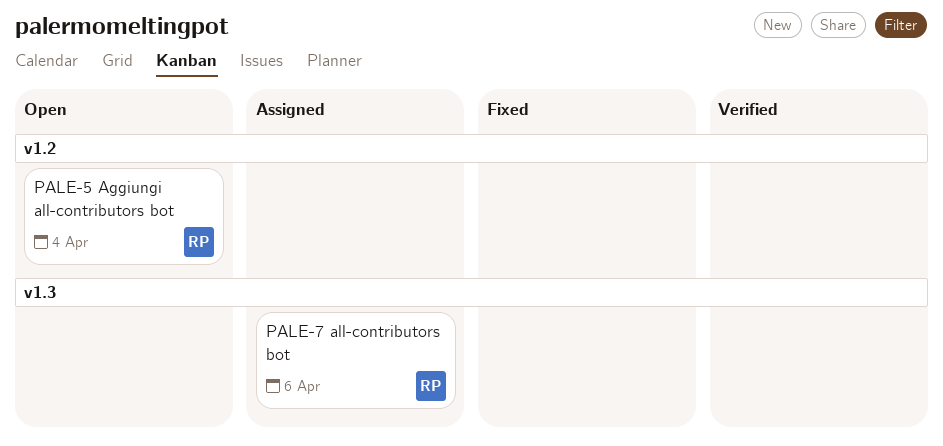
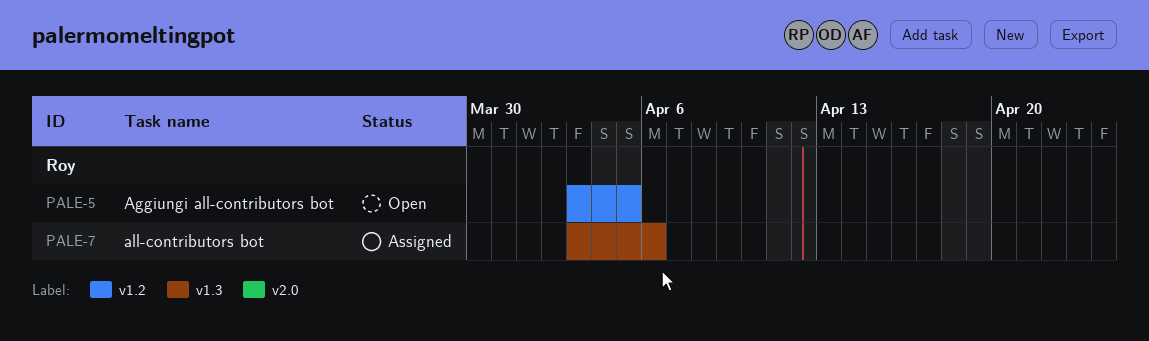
PALE-5, due: Apr 4 -> Apr 5

